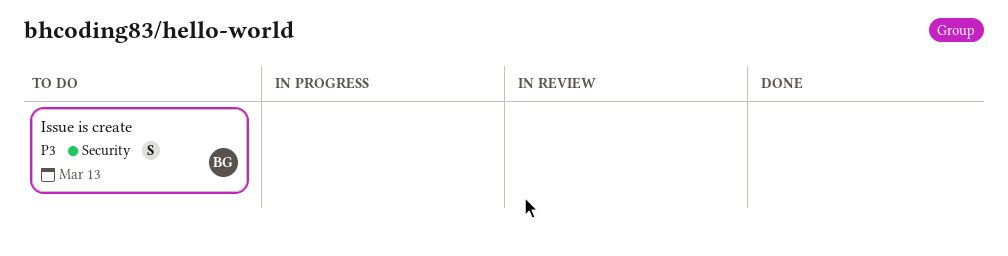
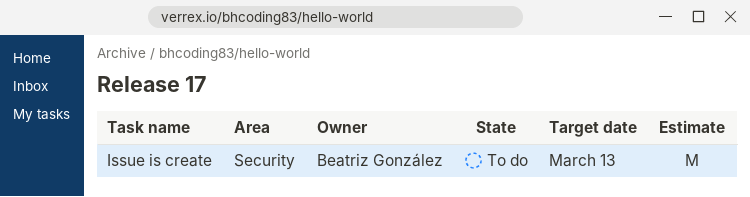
Issue is create, estimate: S -> M

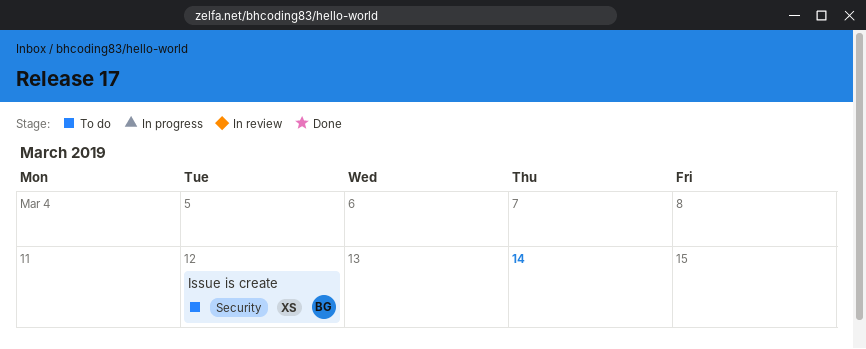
Issue is create, estimate: M -> XS
Issue is create, due: Mar 13 -> Mar 12

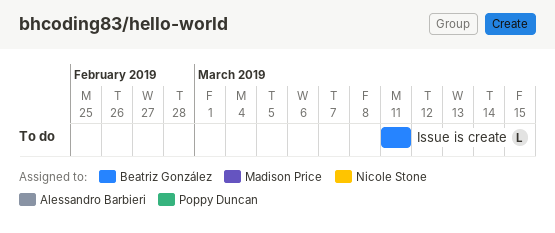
Issue is create, estimate: XS -> L
Issue is create, due: Mar 12 -> Mar 11

